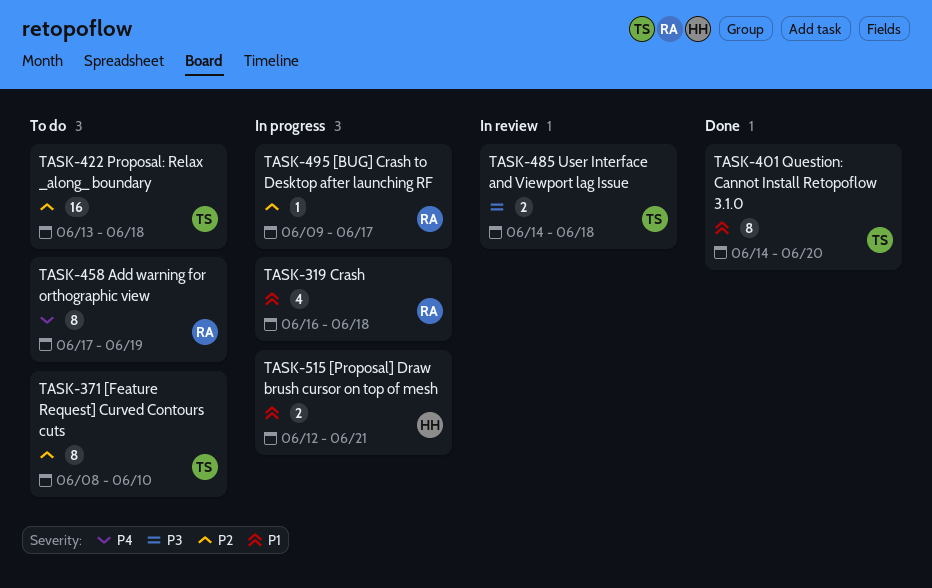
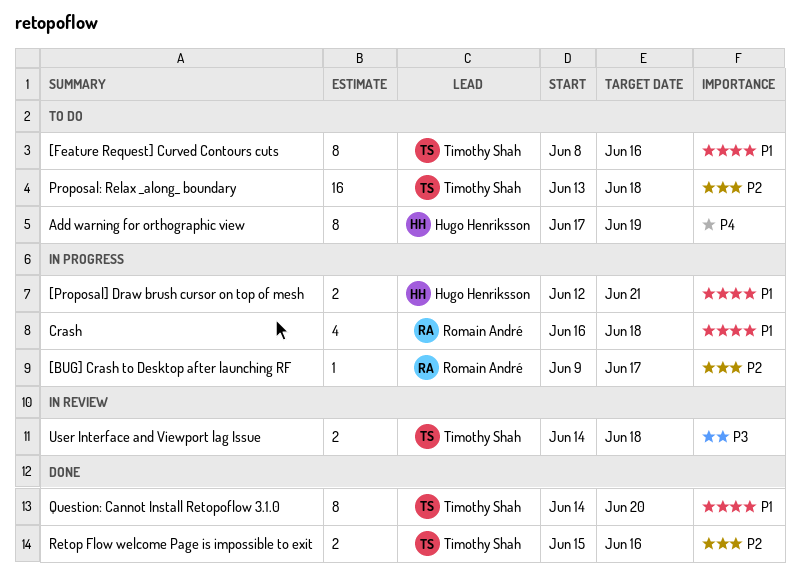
[Feature Request] Curved Contours cuts, priority: P2 -> P1
[Feature Request] Curved Contours cuts, due: Jun 10 -> Jun 16
Add warning for orthographic view, owner: Romain André -> Hugo Henriksson
Retop Flow welcome Page is impossible to exit: none -> present

